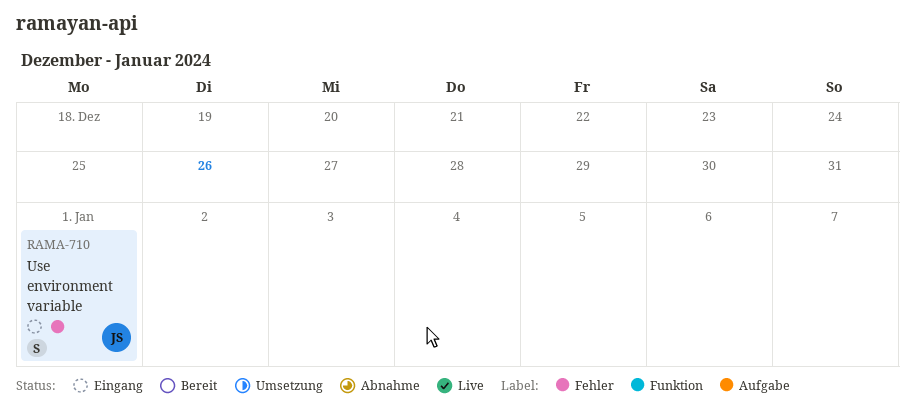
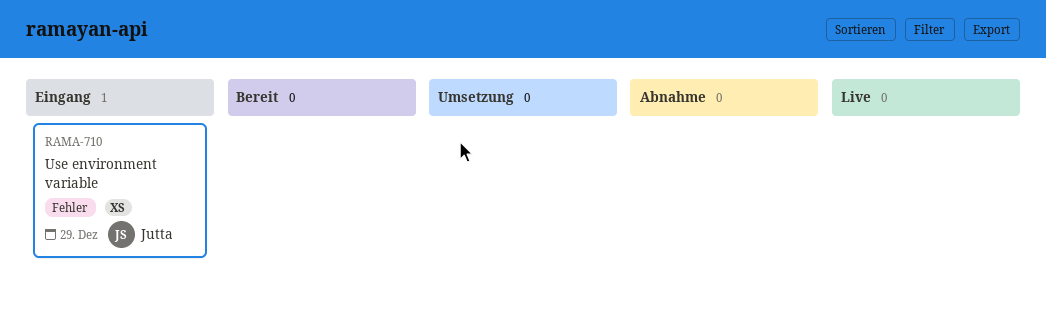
RAMA-710, estimate: S -> XS
RAMA-710, due: Jan 1 -> Dec 29

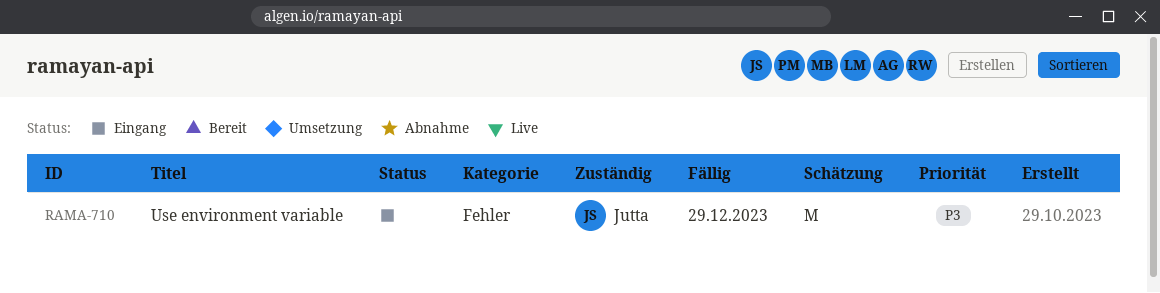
RAMA-710, estimate: XS -> M

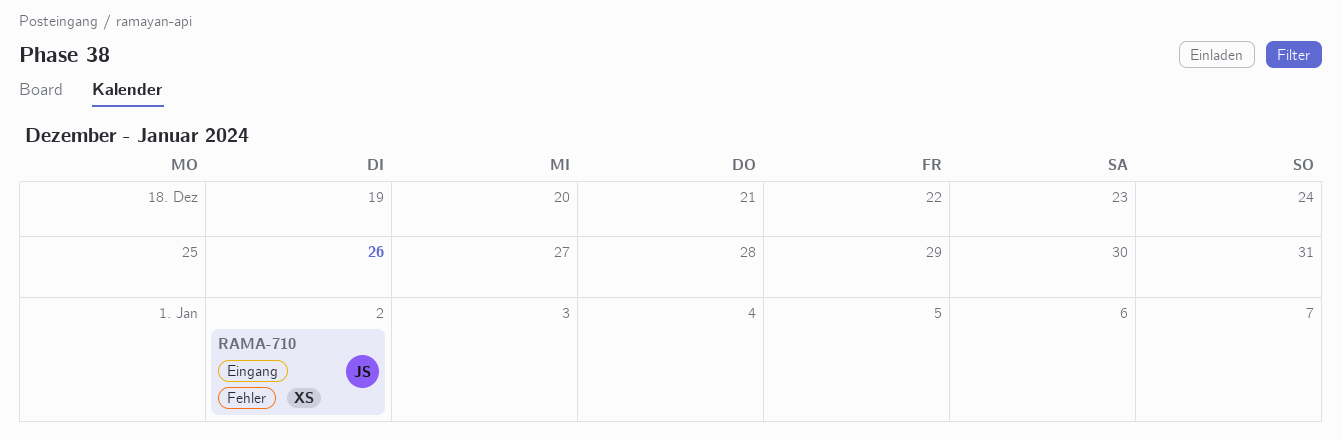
RAMA-710, estimate: M -> XS
RAMA-710, due: Dec 29 -> Jan 2

